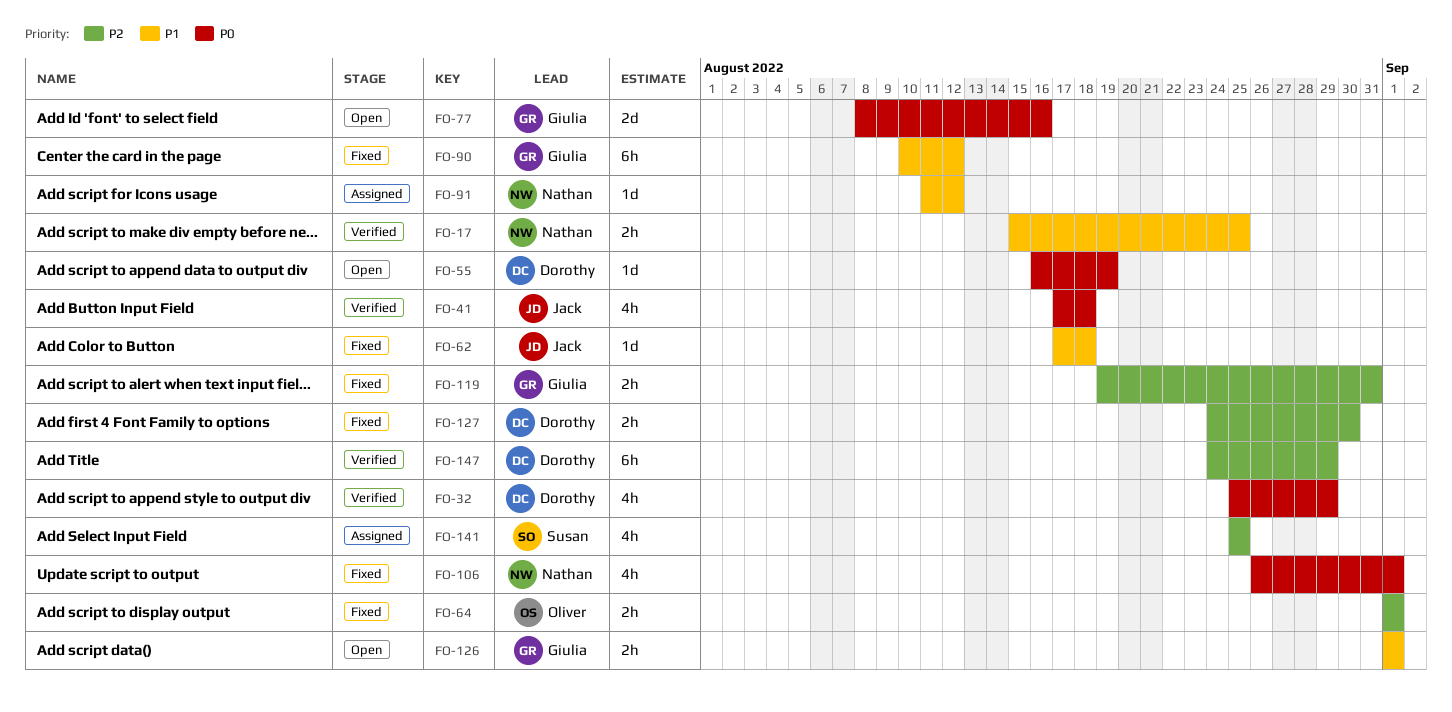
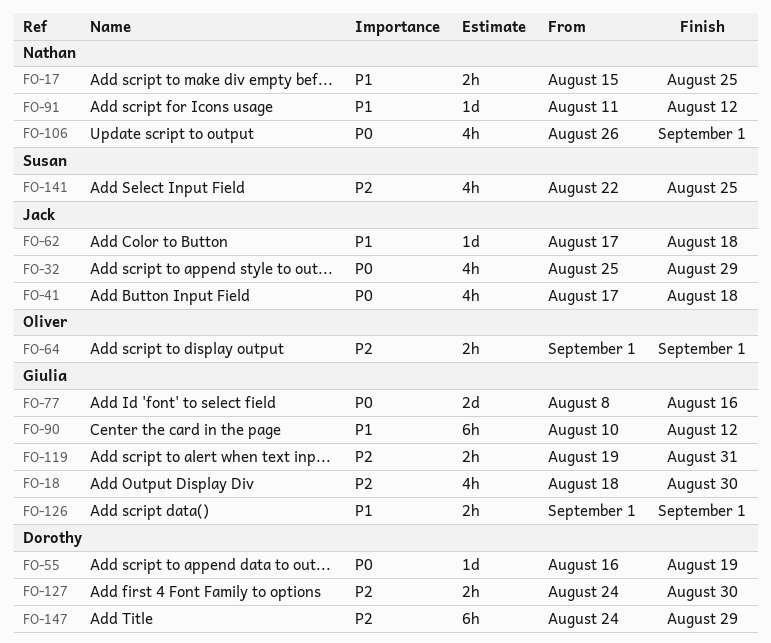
FO-18: none -> present
FO-32, owner: Dorothy -> Jack
FO-141, start: Aug 25 -> Aug 22

